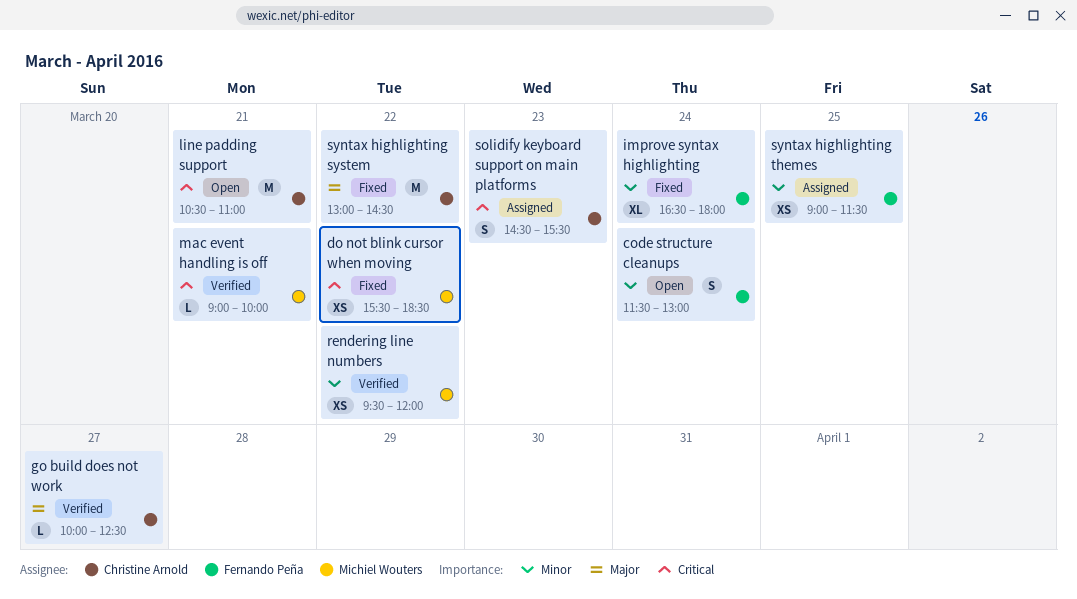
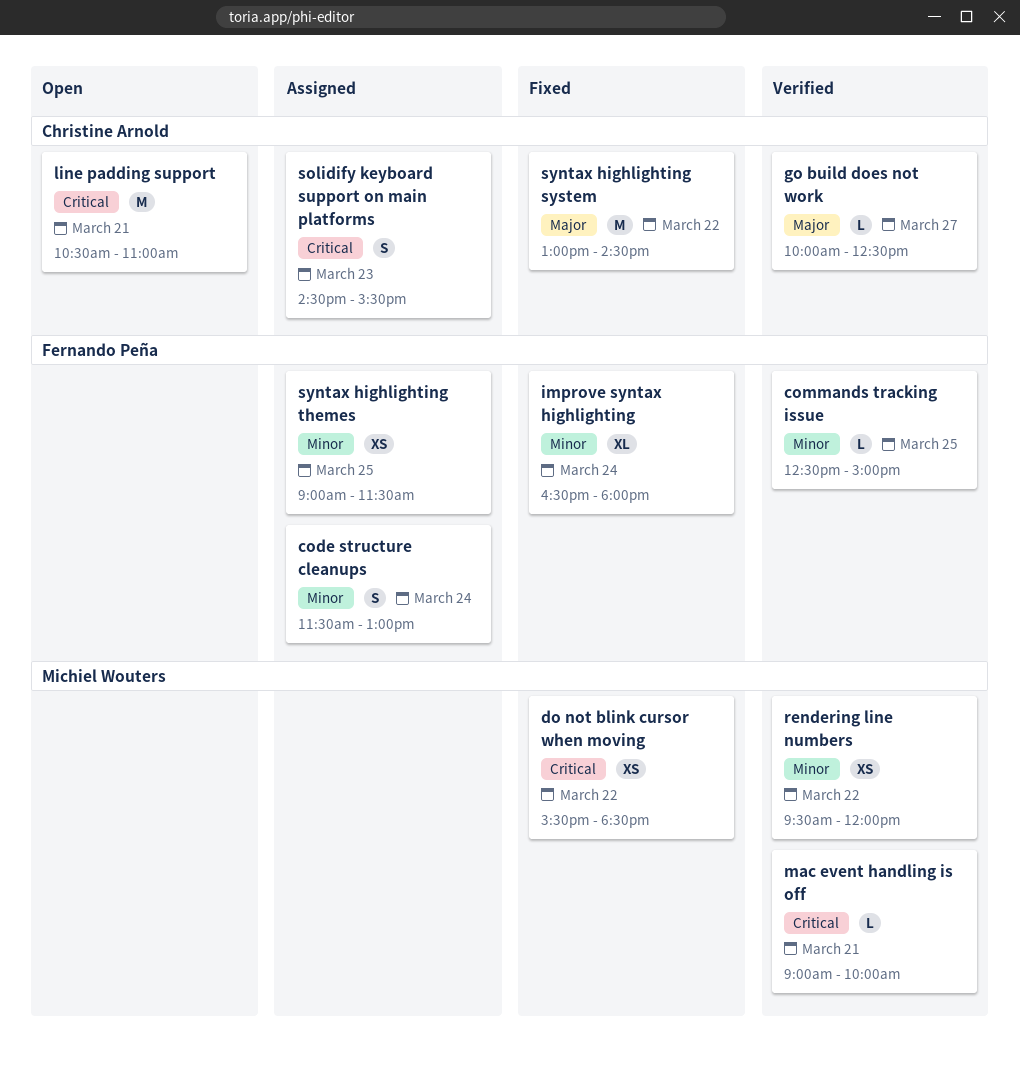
code structure cleanups, status: Open -> Assigned
commands tracking issue: none -> present

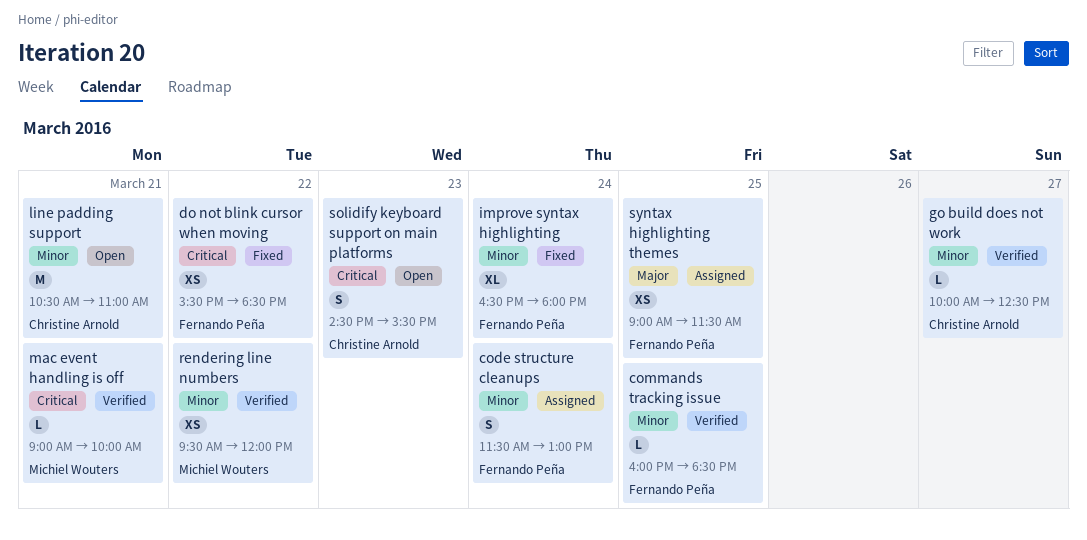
commands tracking issue, begins: 12:30 -> 16:00
commands tracking issue, ends: 15:00 -> 18:30
do not blink cursor when moving, owner: Michiel Wouters -> Fernando Peña
go build does not work, priority: Major -> Minor
line padding support, priority: Critical -> Minor
solidify keyboard support on main platforms, status: Assigned -> Open
syntax highlighting system: present -> none
syntax highlighting themes, priority: Minor -> Major

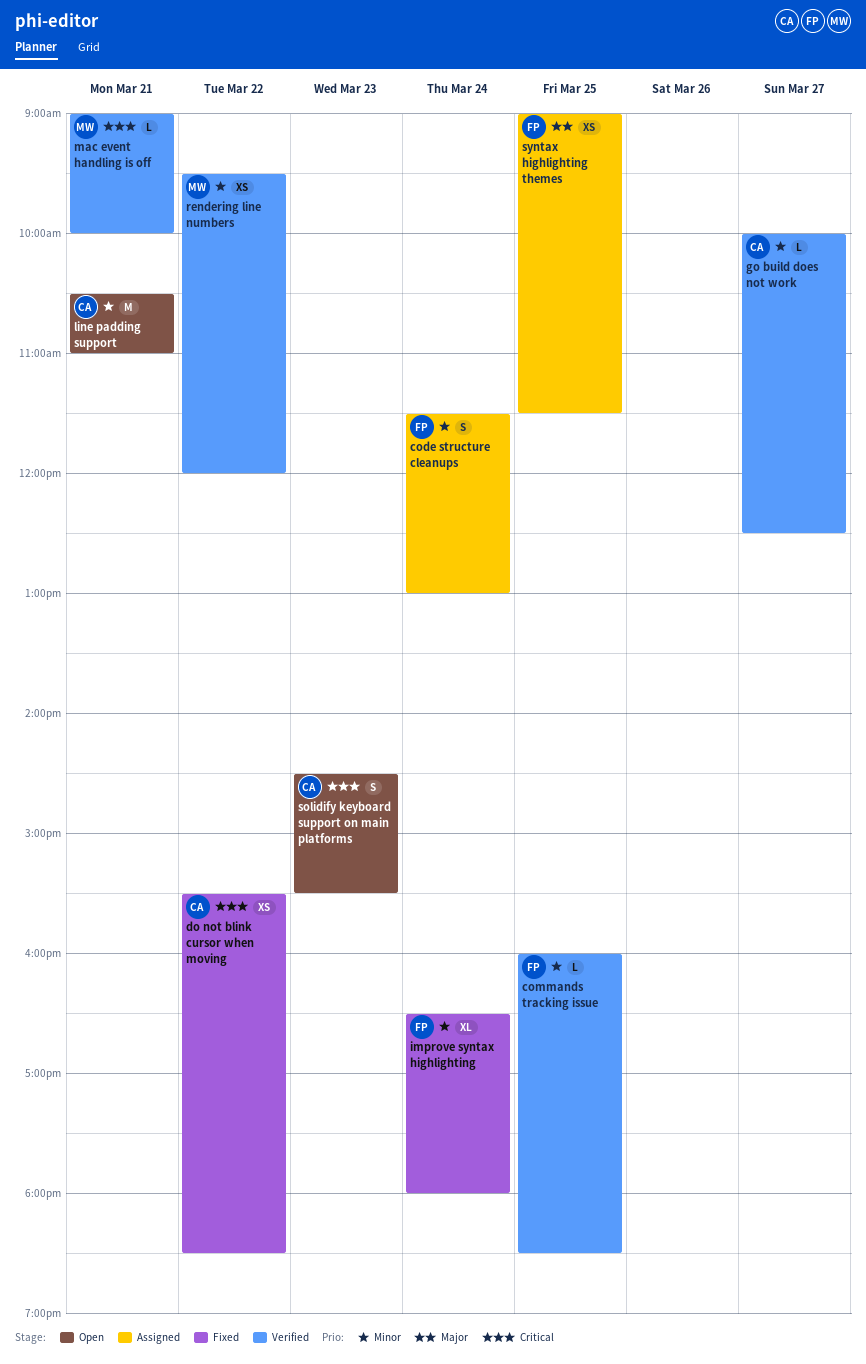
do not blink cursor when moving, owner: Fernando Peña -> Christine Arnold

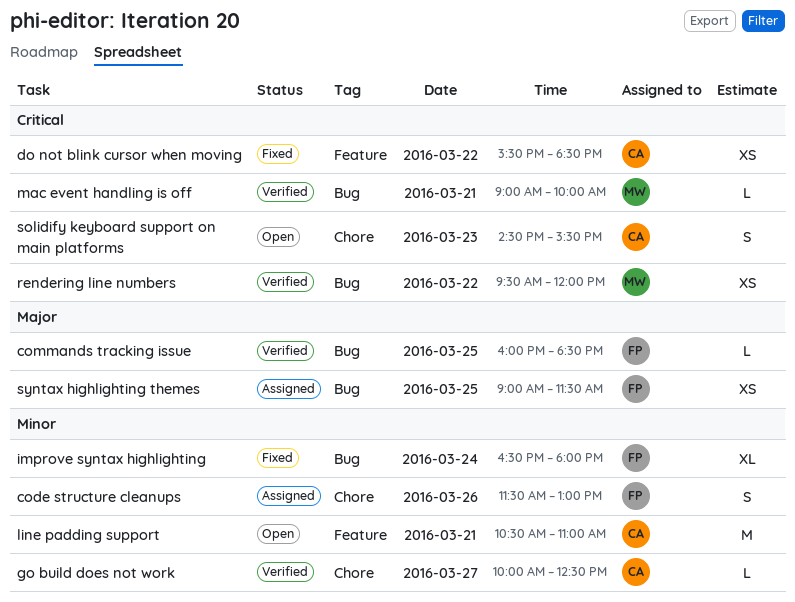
code structure cleanups, day: Mar 24 -> Mar 26
commands tracking issue, priority: Minor -> Major
rendering line numbers, priority: Minor -> Critical

